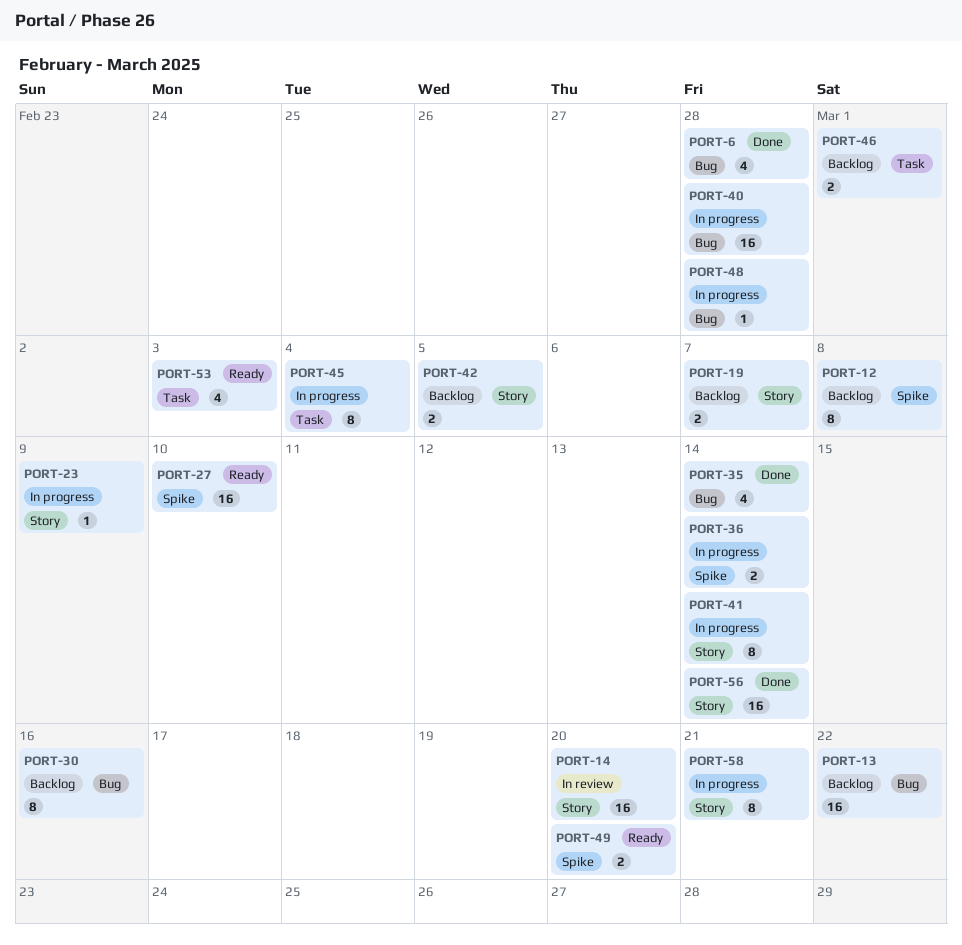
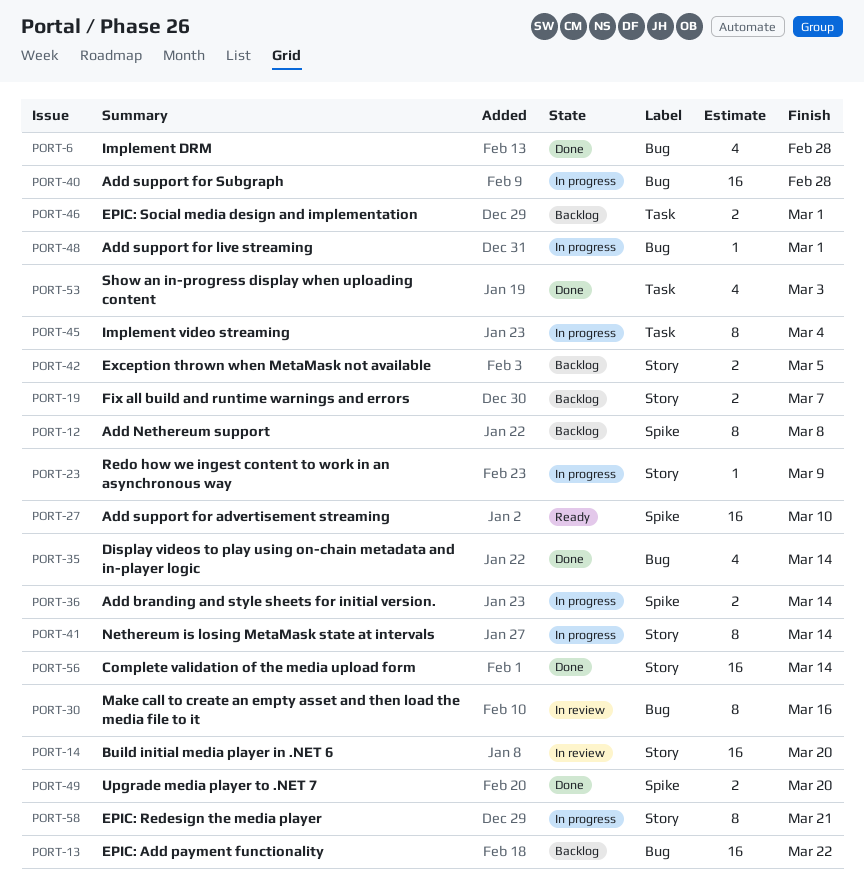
PORT-30, status: Backlog -> In review
PORT-48, due: Feb 28 -> Mar 1
PORT-49, status: Ready -> Done
PORT-53, status: Ready -> Done

